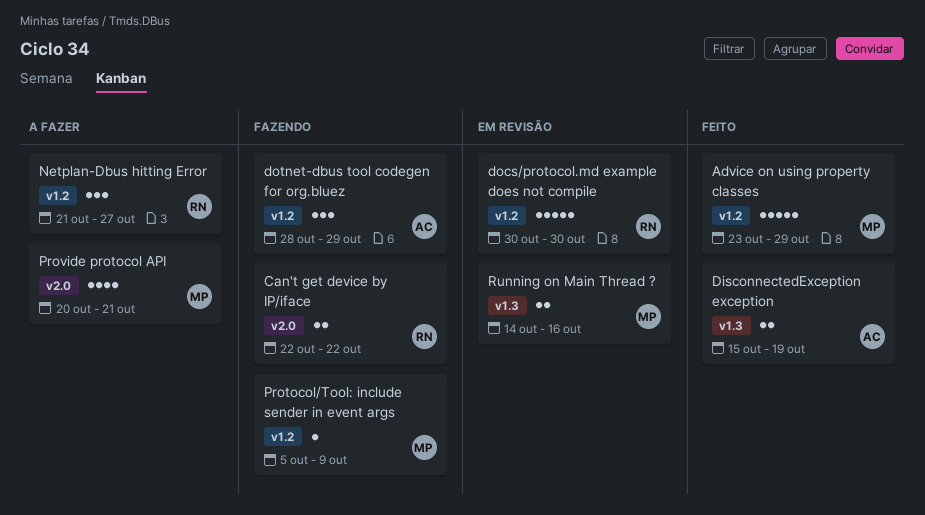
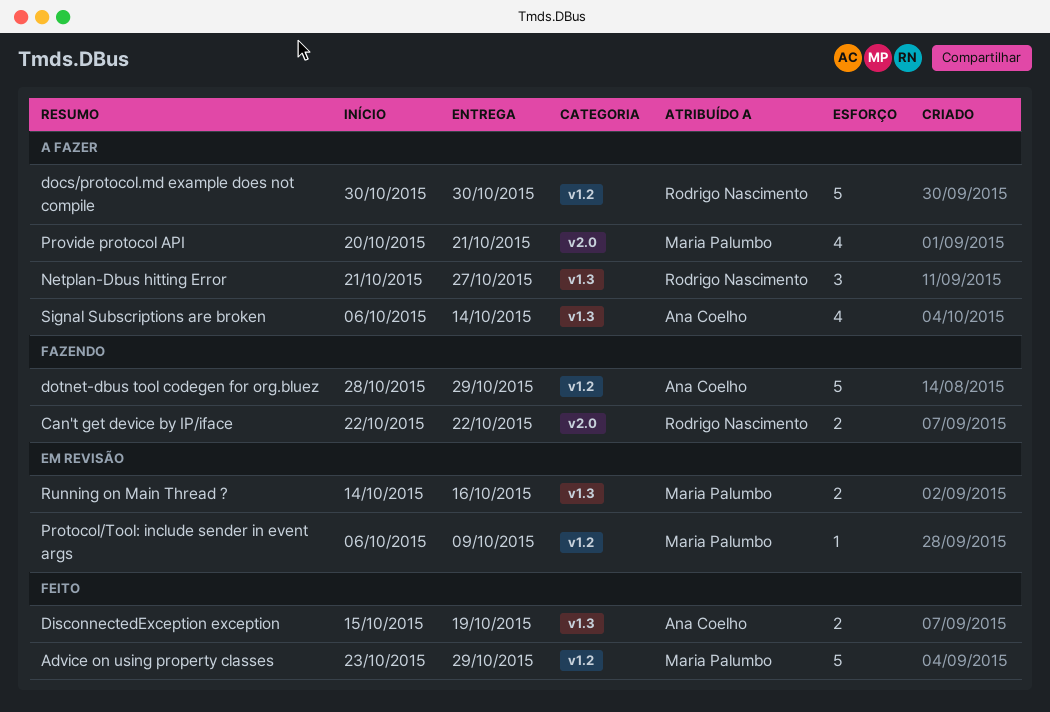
docs/protocol.md example does not compile, status: Em revisão -> A fazer
dotnet-dbus tool codegen for org.bluez, estimate: 3 -> 5
Netplan-Dbus hitting Error, label: v1.2 -> v1.3
Protocol/Tool: include sender in event args, status: Fazendo -> Em revisão
Protocol/Tool: include sender in event args, start: Oct 5 -> Oct 6
Signal Subscriptions are broken: none -> present

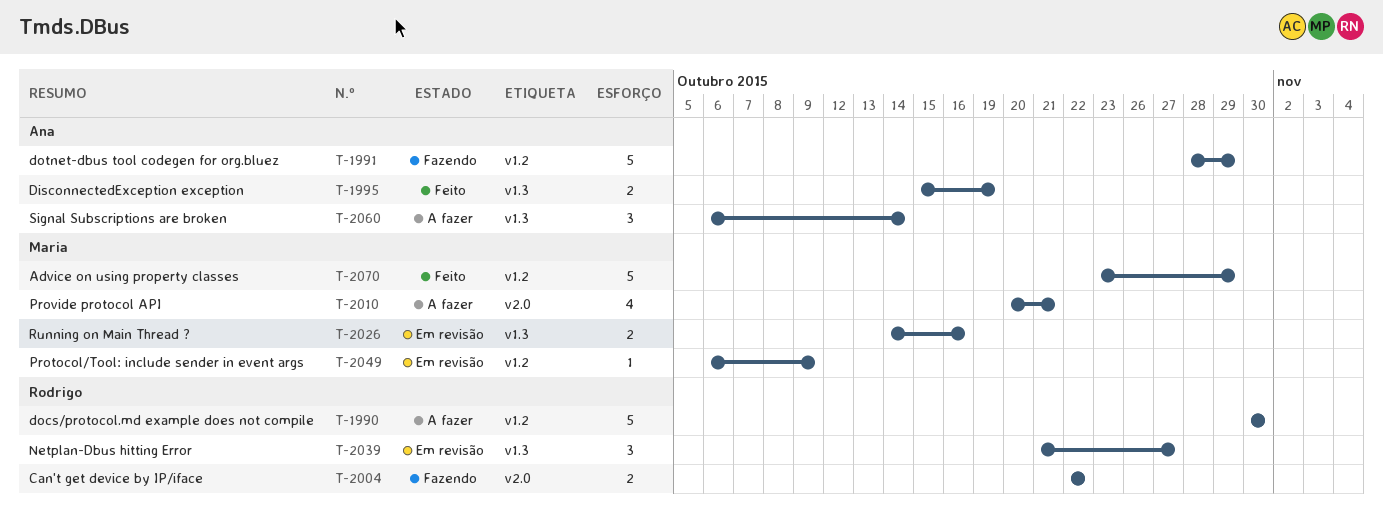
Netplan-Dbus hitting Error, status: A fazer -> Em revisão
Signal Subscriptions are broken, estimate: 4 -> 3

